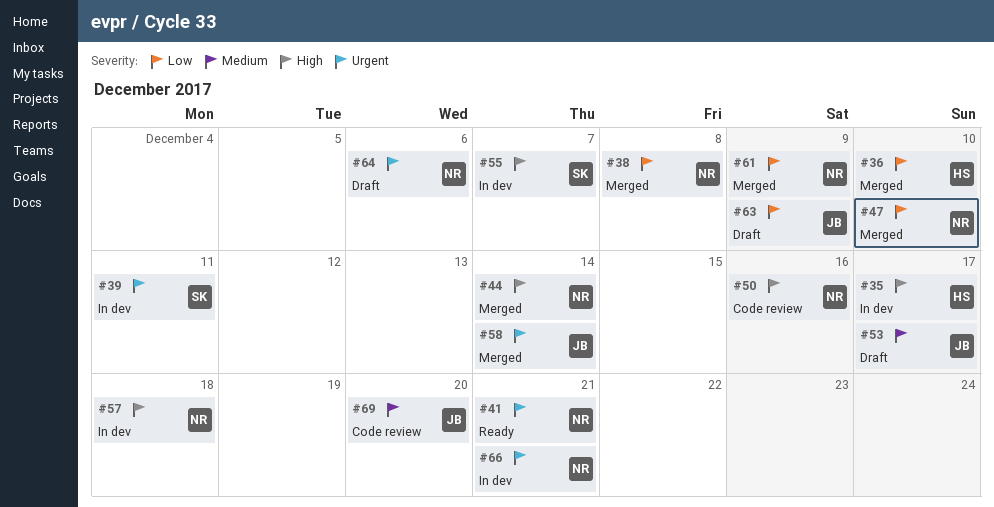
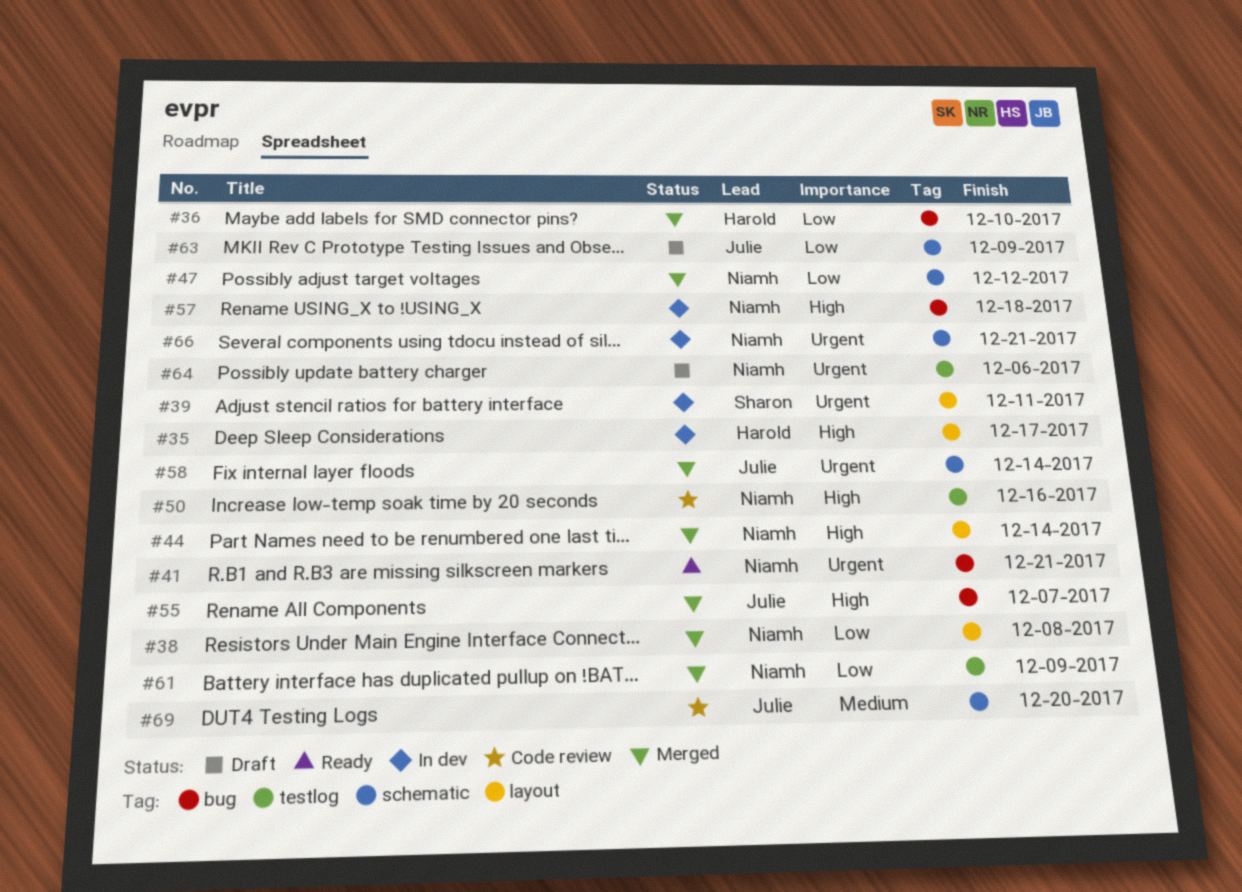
#47, due: Dec 10 -> Dec 12
#53: present -> none
#55, status: In dev -> Merged
#55, owner: Sharon -> Julie

